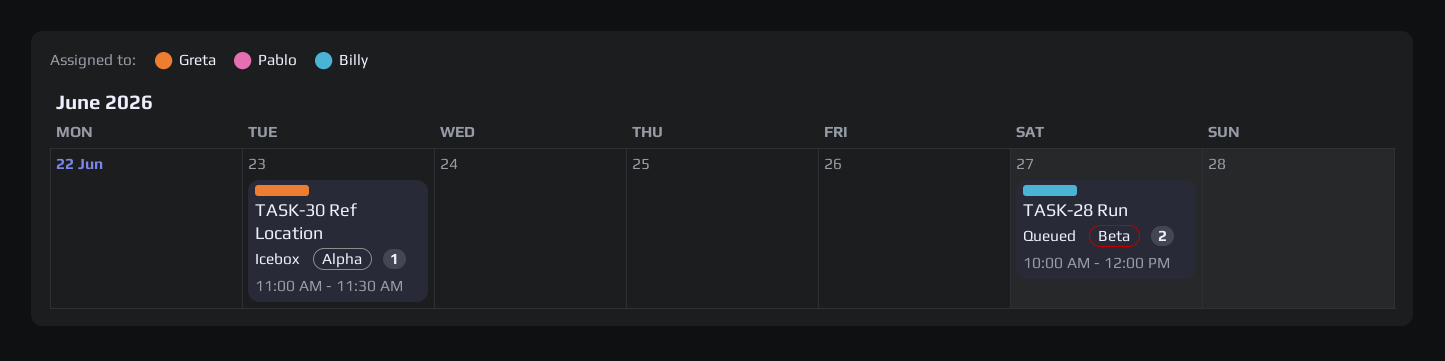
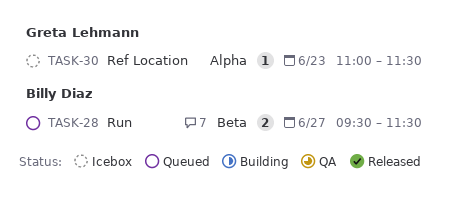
TASK-28, begins: 10:00 -> 09:30
TASK-28, ends: 12:00 -> 11:30

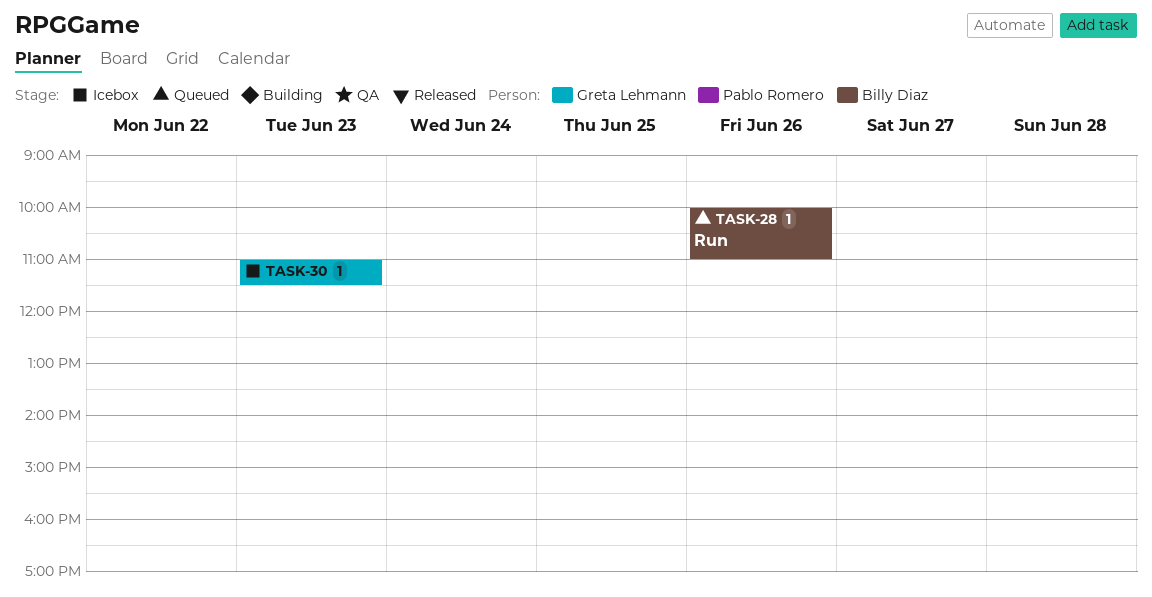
TASK-28, estimate: 2 -> 1
TASK-28, day: Jun 27 -> Jun 26
TASK-28, begins: 09:30 -> 10:00
TASK-28, ends: 11:30 -> 11:00

